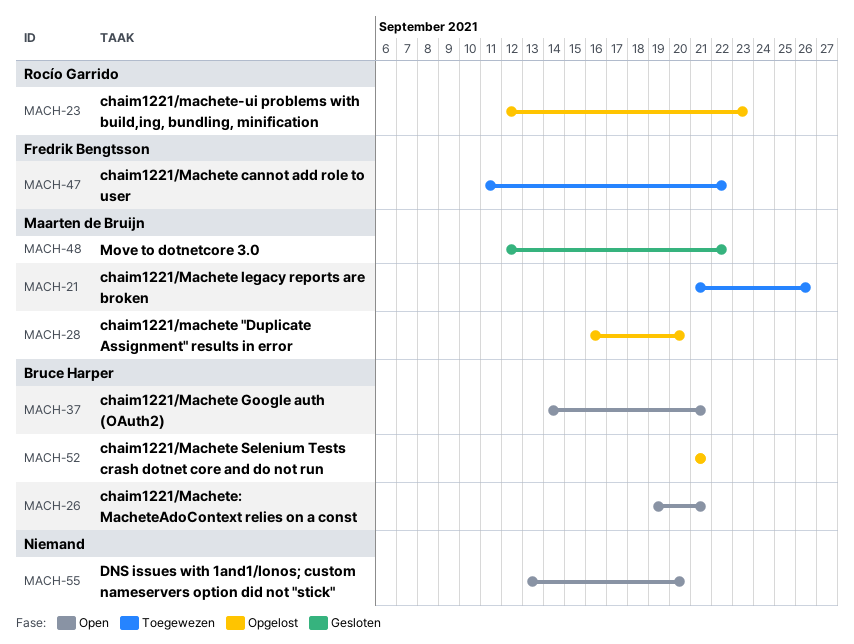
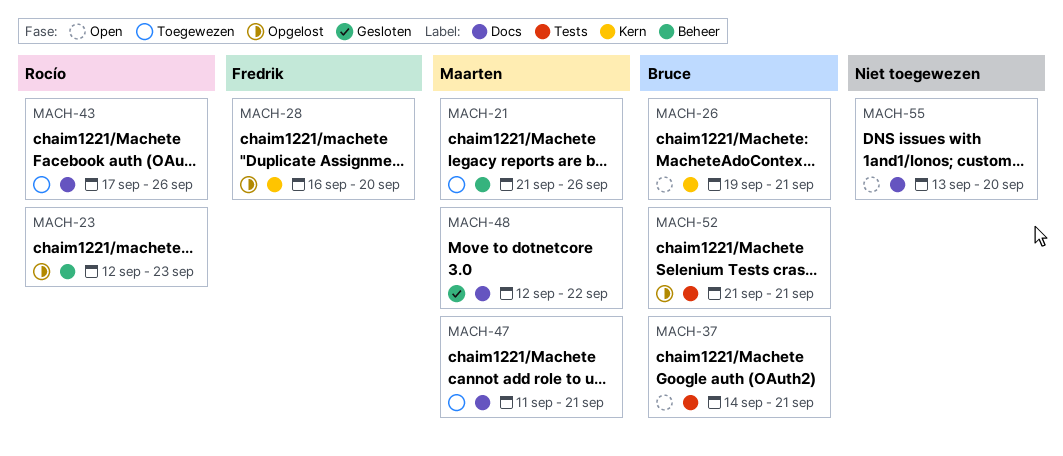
MACH-28, owner: Maarten de Bruijn -> Fredrik Bengtsson
MACH-43: none -> present
MACH-47, owner: Fredrik Bengtsson -> Maarten de Bruijn
MACH-47, due: Sep 22 -> Sep 21

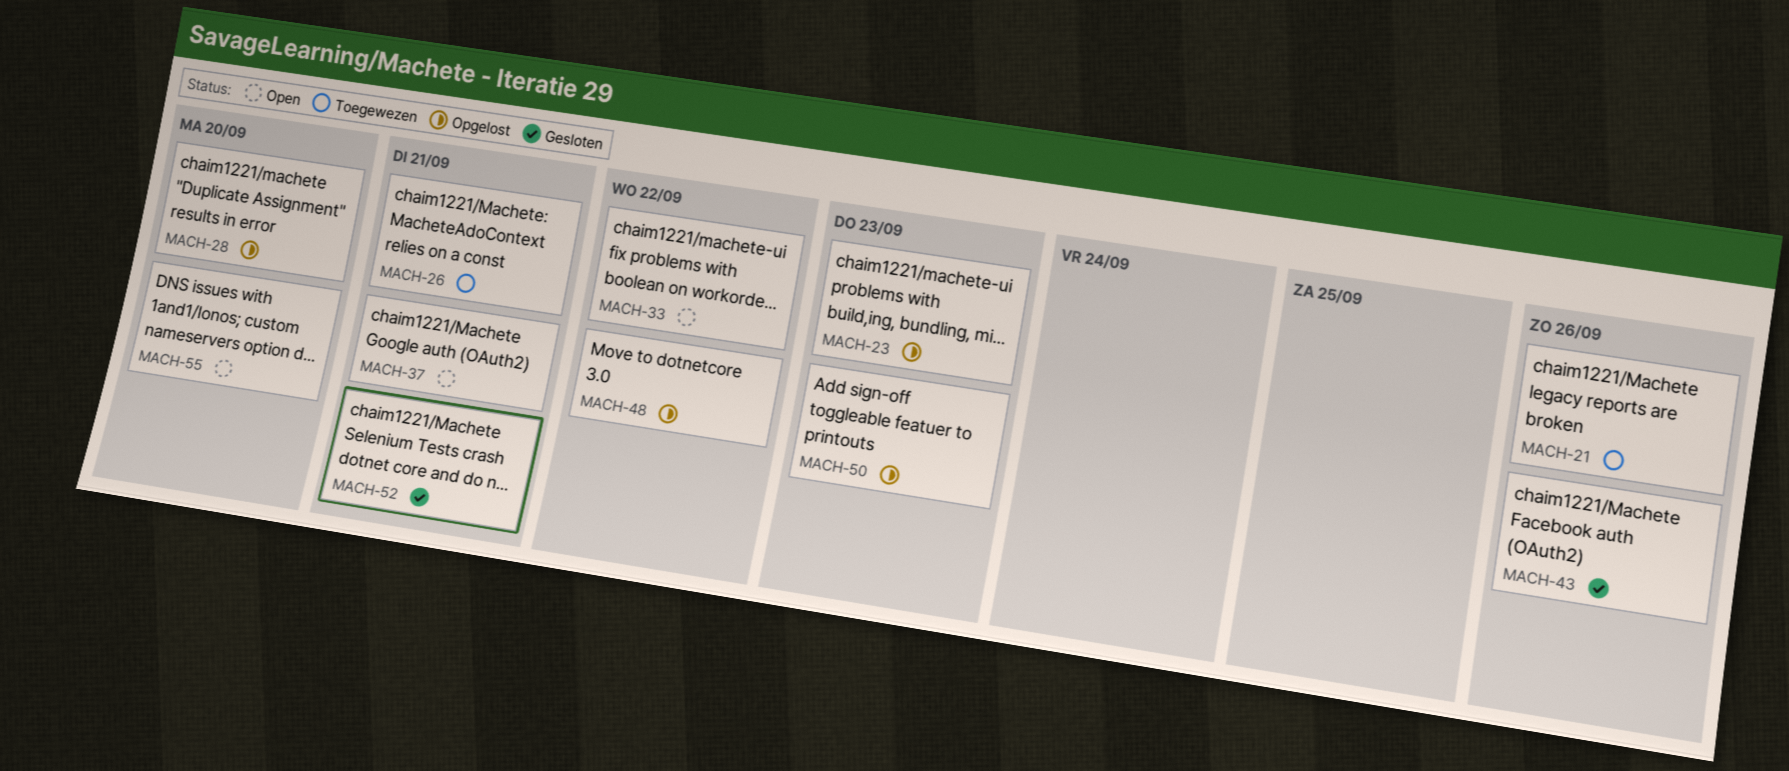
MACH-26, status: Open -> Toegewezen
MACH-33: none -> present
MACH-43, status: Toegewezen -> Gesloten
MACH-47: present -> none
MACH-48, status: Gesloten -> Opgelost
MACH-50: none -> present
MACH-52, status: Opgelost -> Gesloten

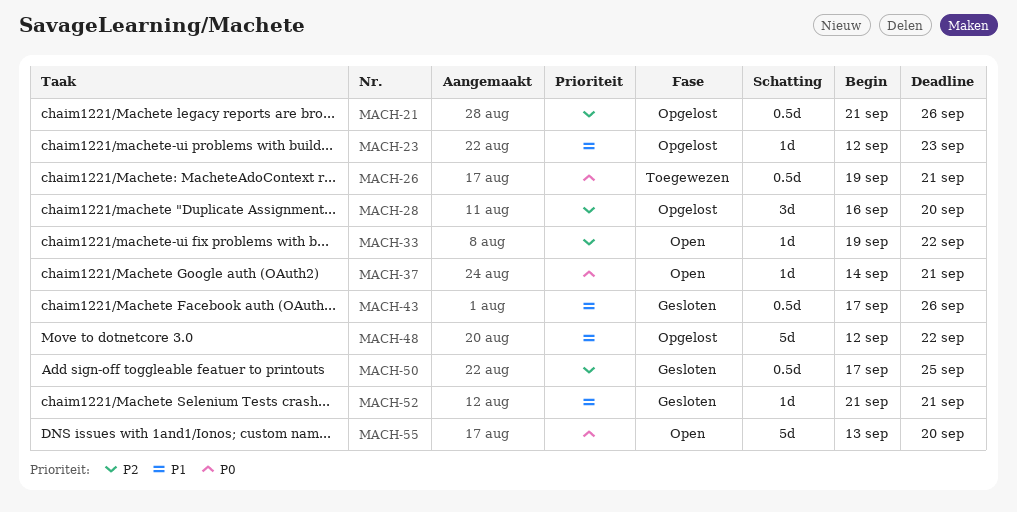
MACH-21, status: Toegewezen -> Opgelost
MACH-50, status: Opgelost -> Gesloten
MACH-50, due: Sep 23 -> Sep 25

